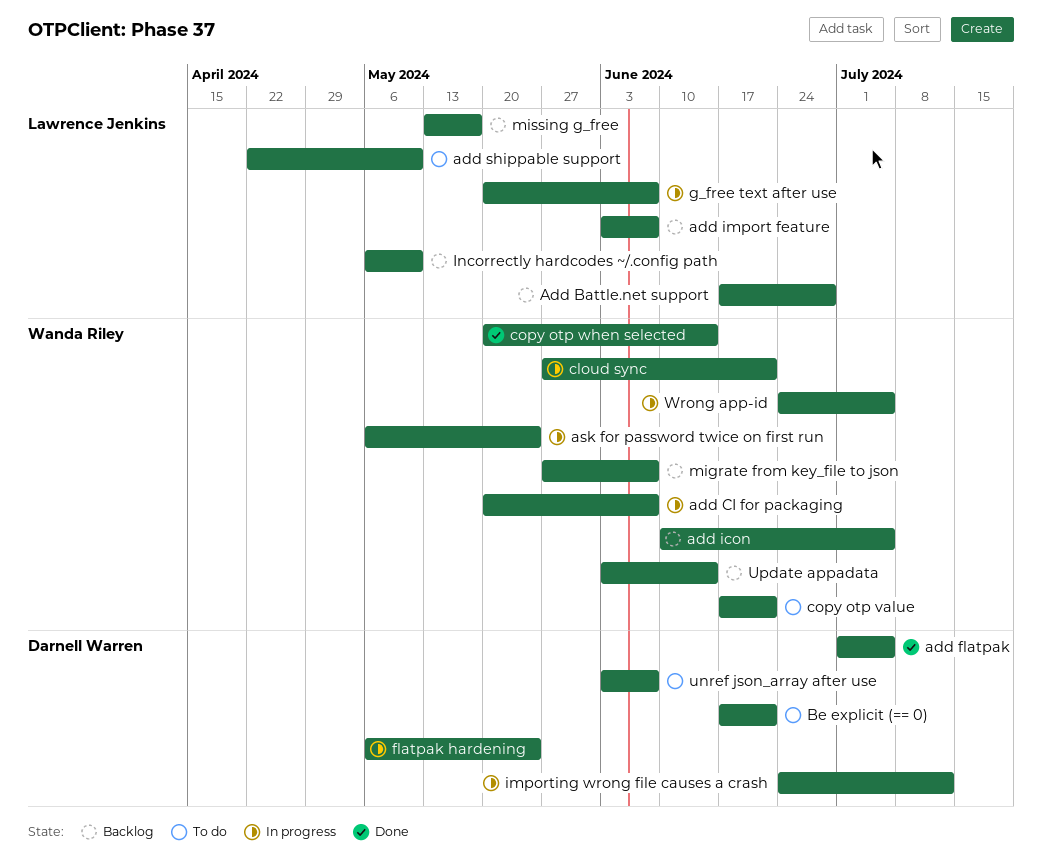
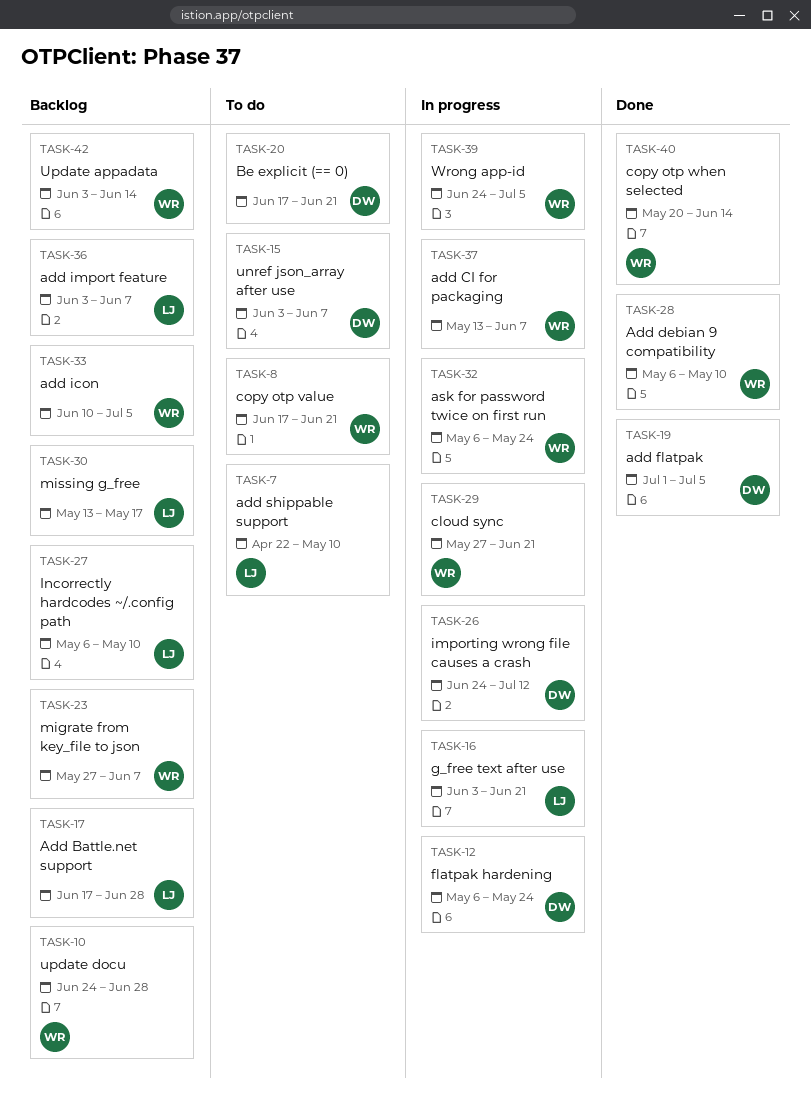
add CI for packaging, start: May 20 -> May 13
Add debian 9 compatibility: none -> present
g_free text after use, start: May 20 -> Jun 3
g_free text after use, due: Jun 7 -> Jun 21
update docu: none -> present

